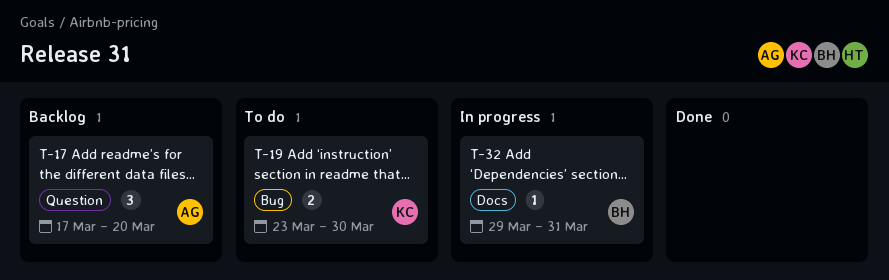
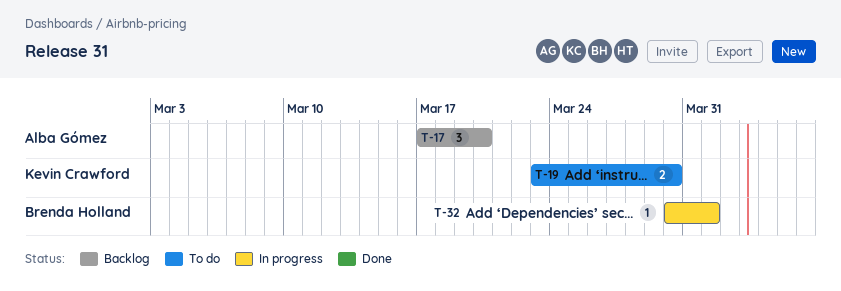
T-32, start: Mar 29 -> Mar 30
T-32, due: Mar 31 -> Apr 1

